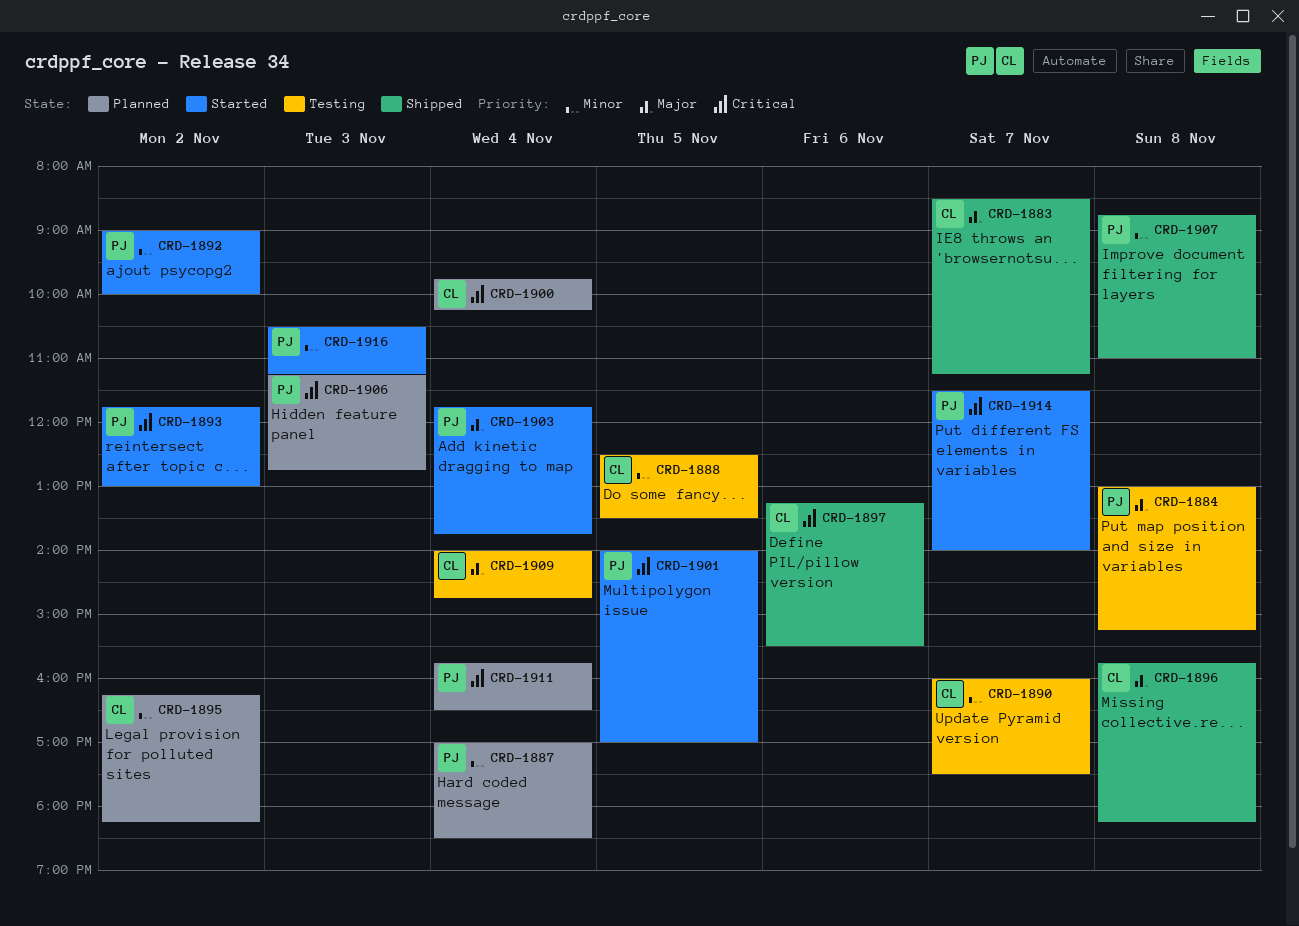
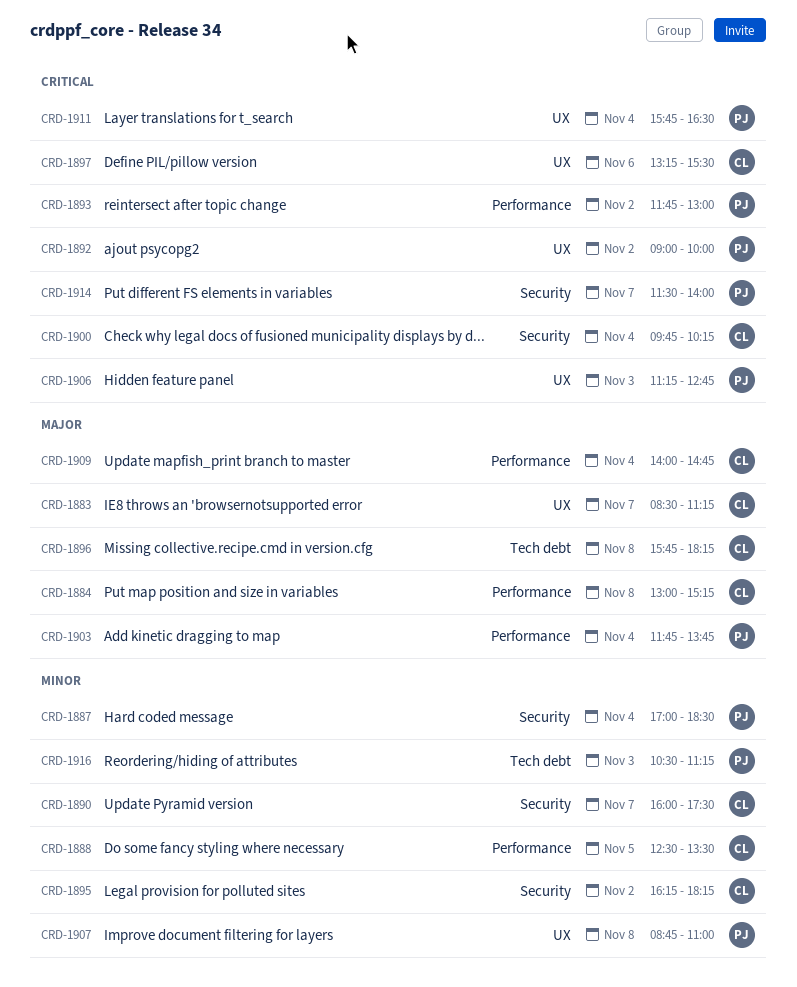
CRD-1884, owner: PJ -> CL
CRD-1892, priority: Minor -> Critical
CRD-1901: present -> none

